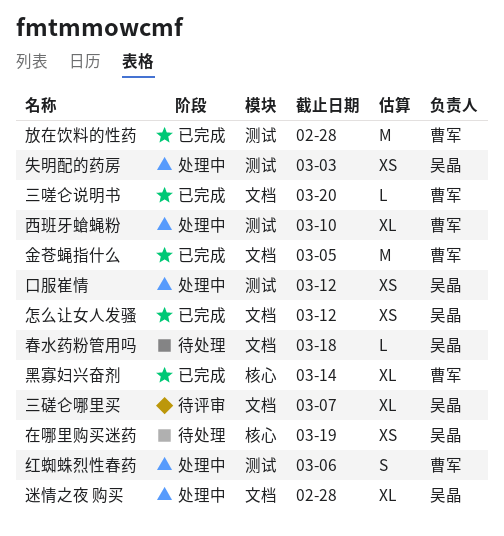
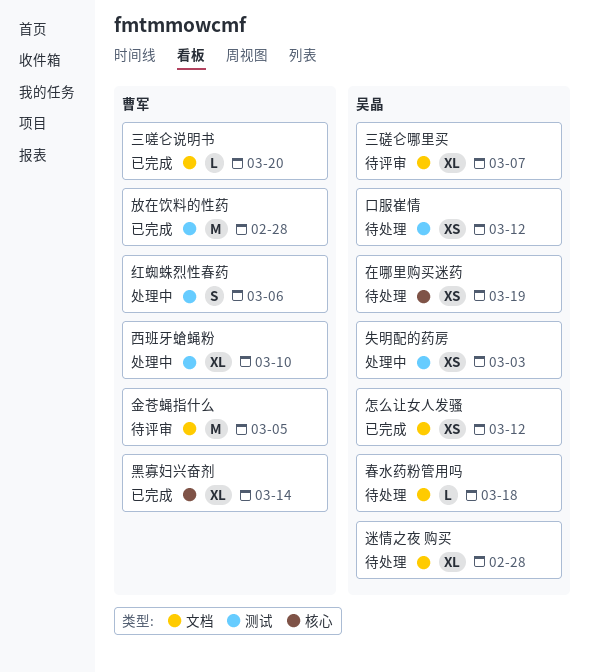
口服崔情, status: 处理中 -> 待处理
迷情之夜 购买, status: 处理中 -> 待处理
金苍蝇指什么, status: 已完成 -> 待评审

